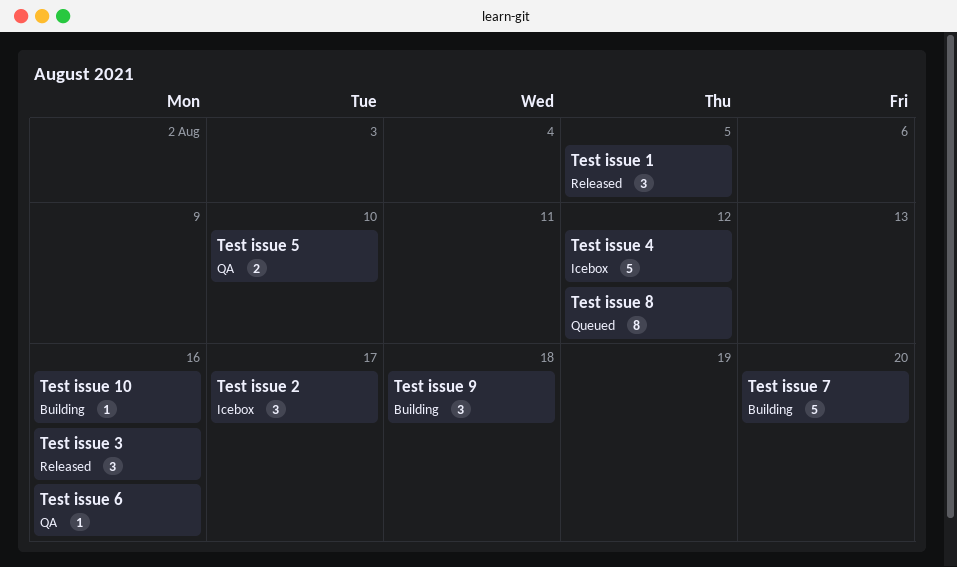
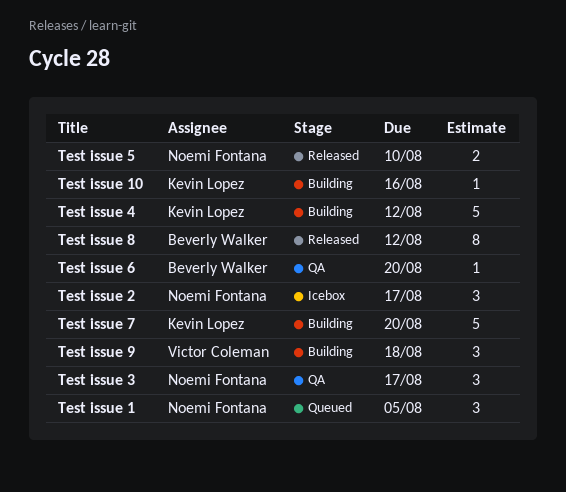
Test issue 1, status: Released -> Queued
Test issue 3, status: Released -> QA
Test issue 3, due: Aug 16 -> Aug 17
Test issue 4, status: Icebox -> Building
Test issue 5, status: QA -> Released
Test issue 6, due: Aug 16 -> Aug 20
Test issue 8, status: Queued -> Released

